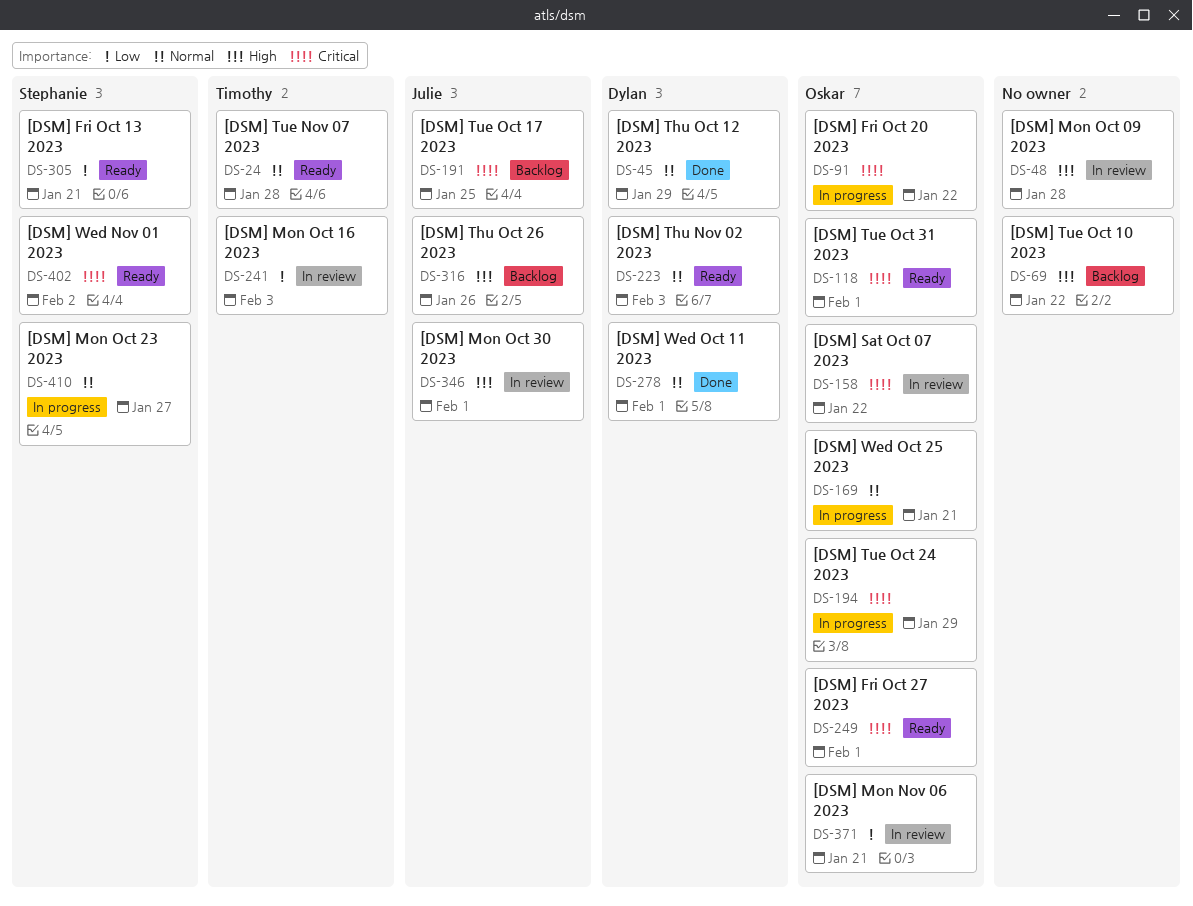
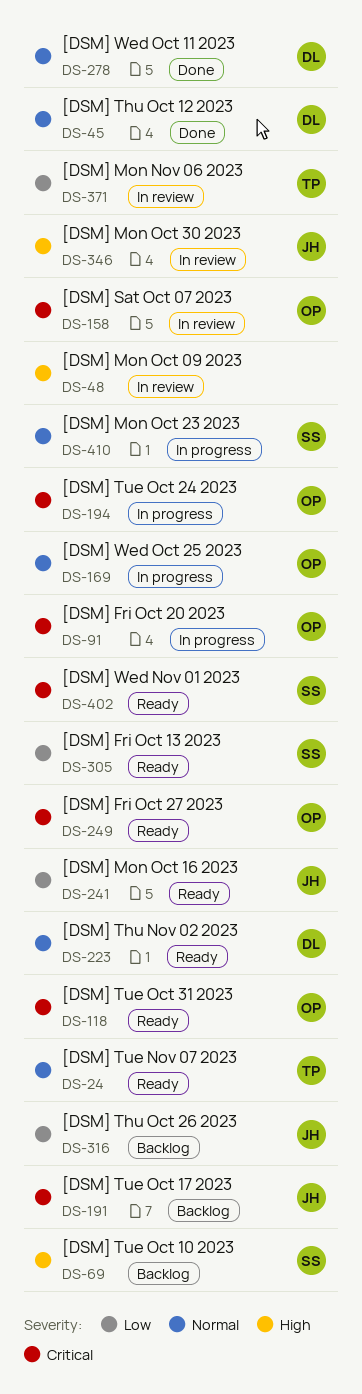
DS-69, owner: none -> Stephanie
DS-241, status: In review -> Ready
DS-241, owner: Timothy -> Julie
DS-316, priority: High -> Low
DS-371, owner: Oskar -> Timothy

